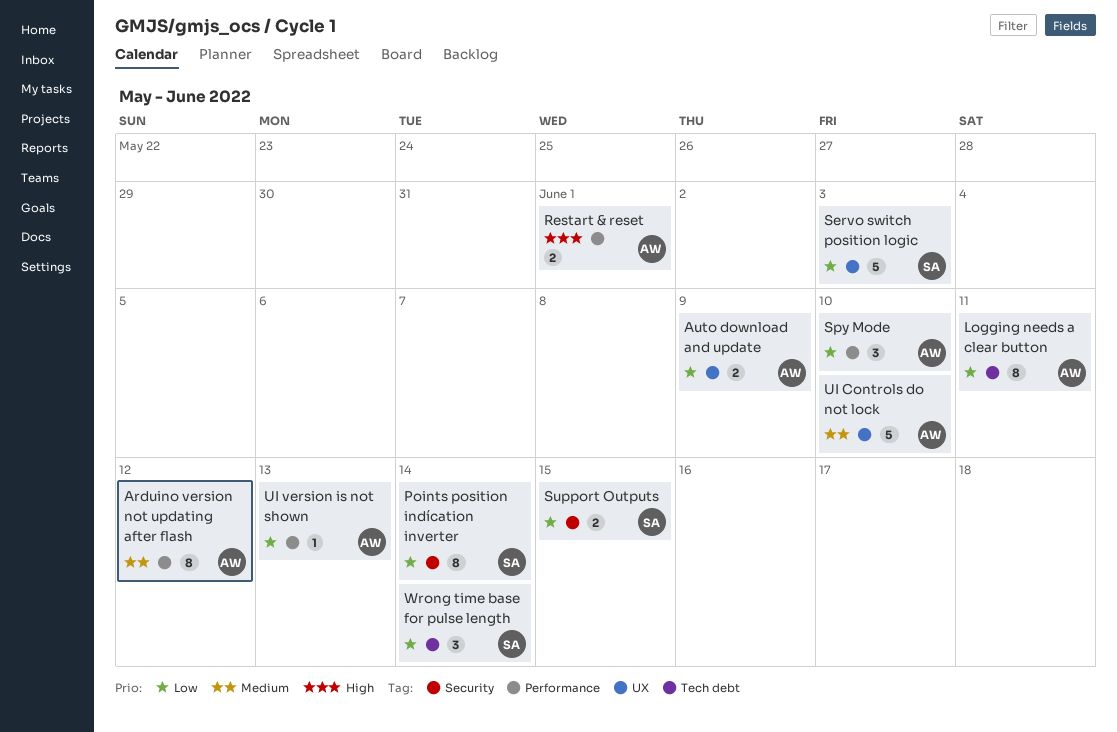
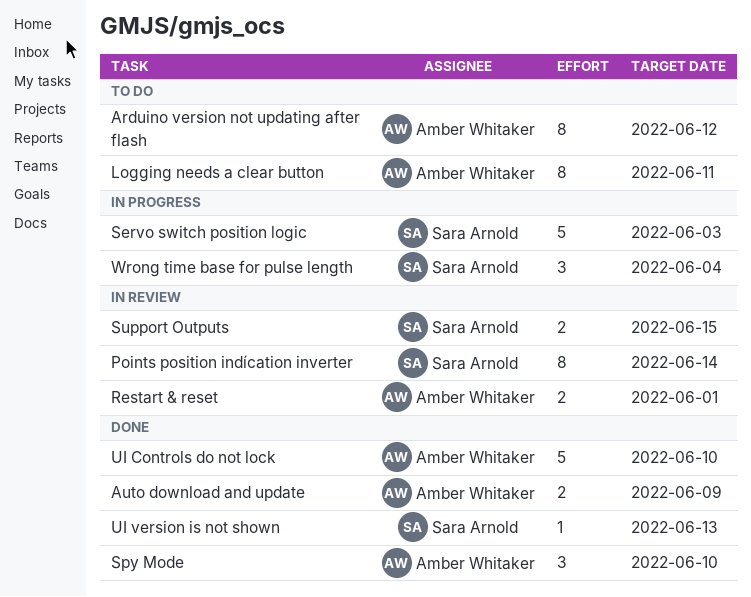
UI version is not shown, owner: Amber Whitaker -> Sara Arnold
Wrong time base for pulse length, due: Jun 14 -> Jun 4

